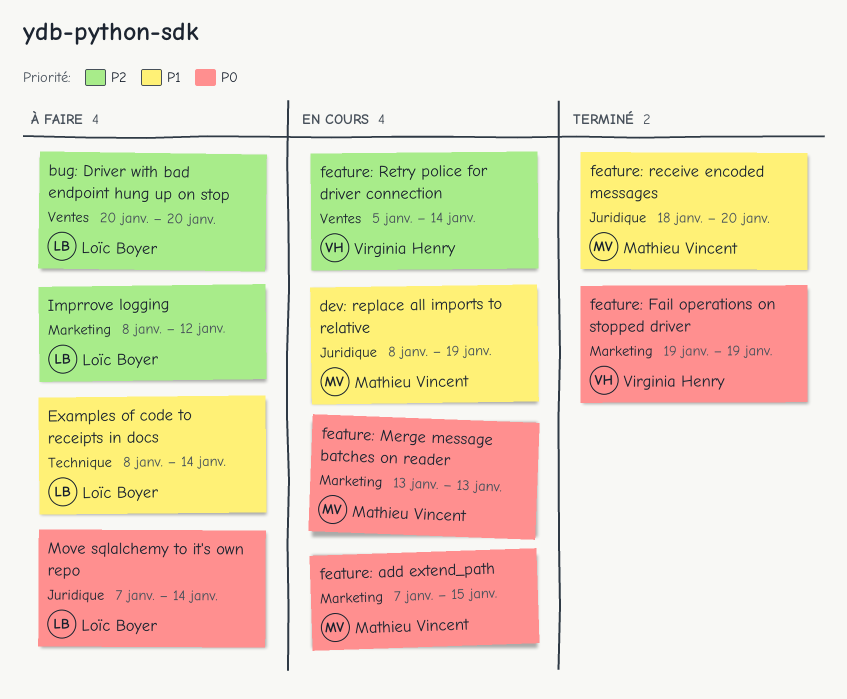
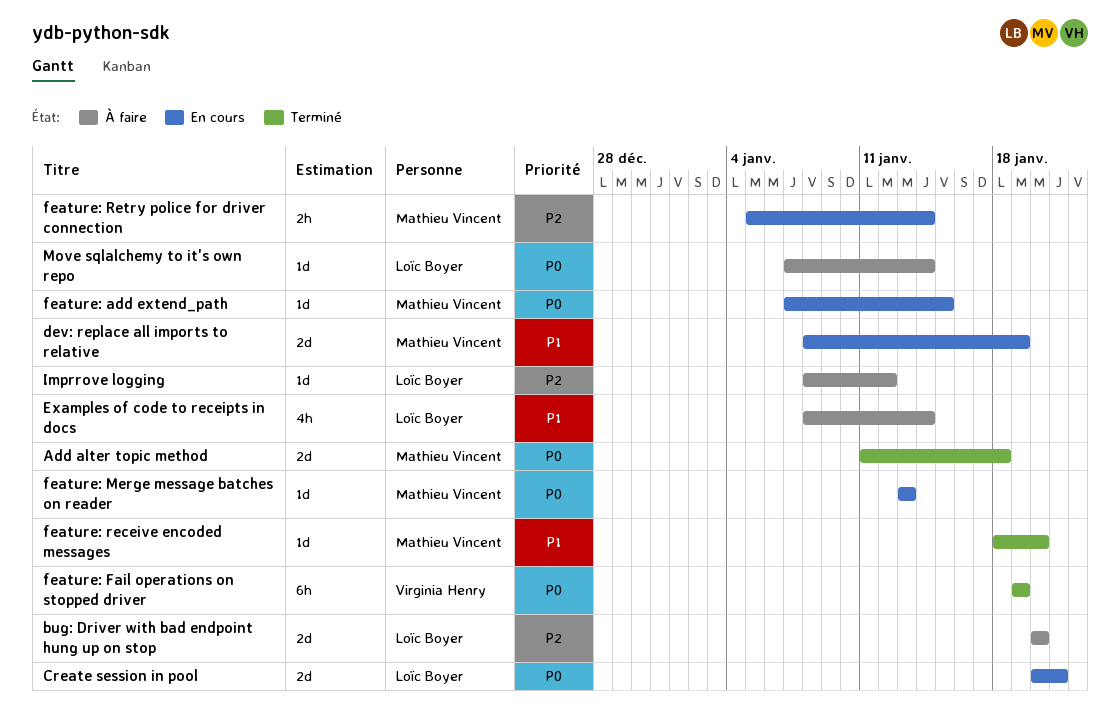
Add alter topic method: none -> present
Create session in pool: none -> present
feature: Retry police for driver connection, owner: Virginia Henry -> Mathieu Vincent

